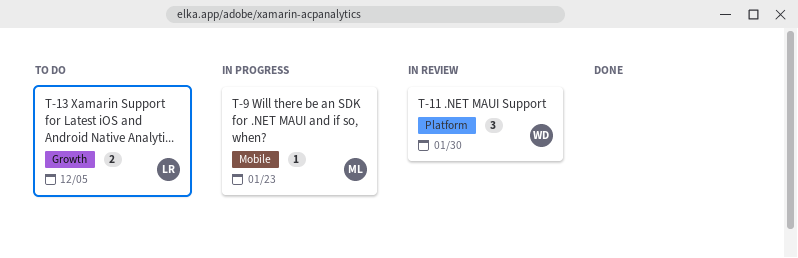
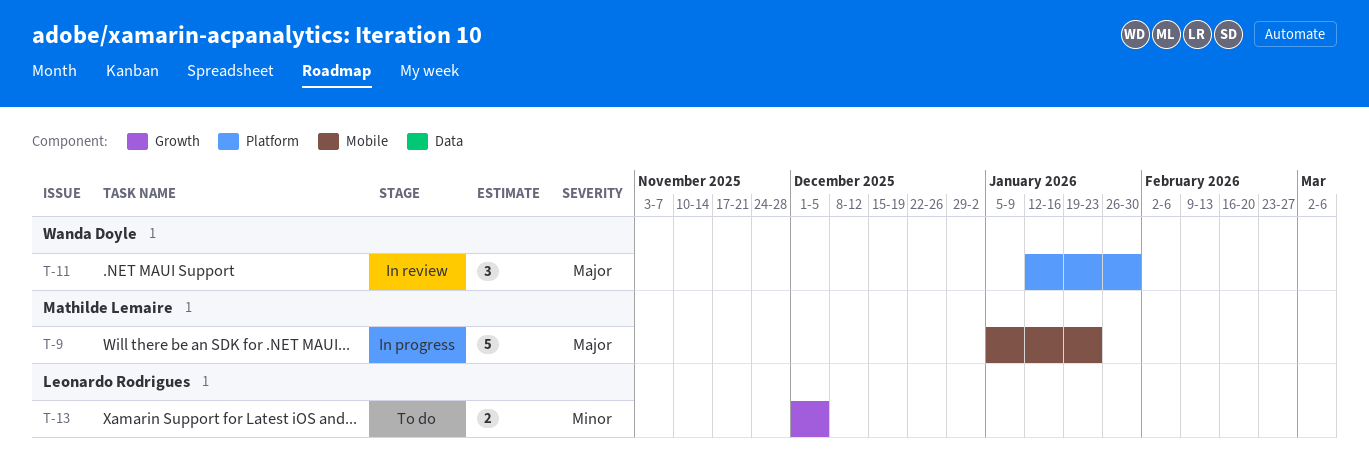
T-9, estimate: 1 -> 5

